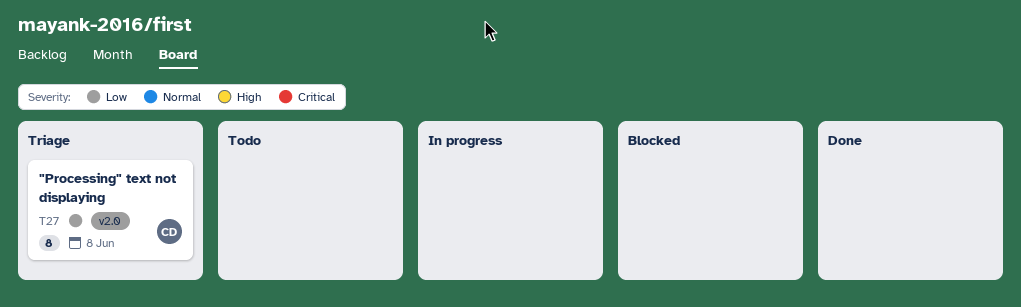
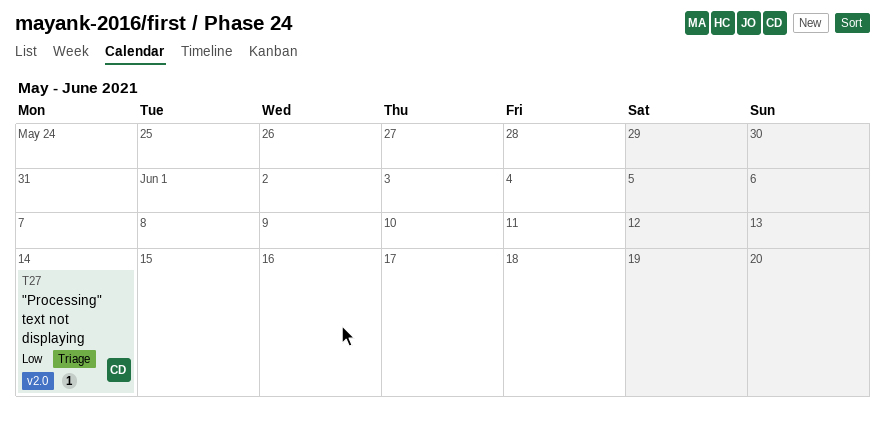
T27, estimate: 8 -> 1
T27, due: Jun 8 -> Jun 14

